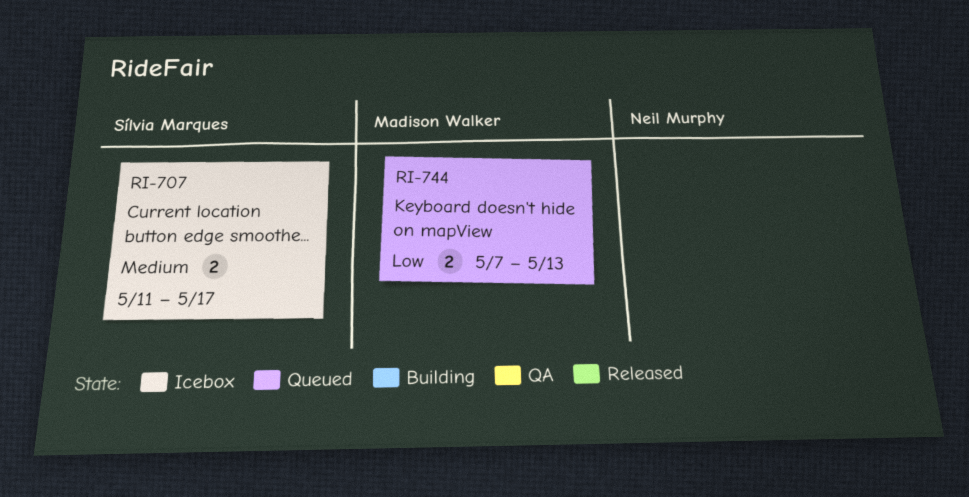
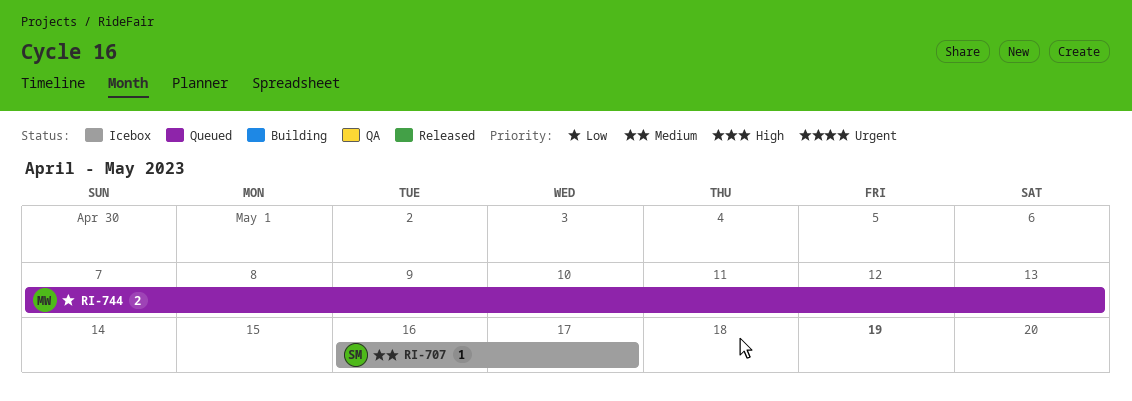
RI-707, estimate: 2 -> 1
RI-707, start: May 11 -> May 16

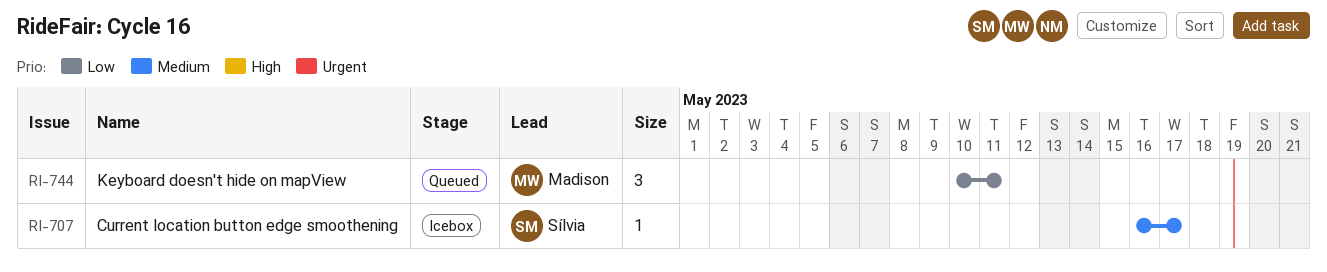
RI-744, estimate: 2 -> 3
RI-744, start: May 7 -> May 10
RI-744, due: May 13 -> May 11

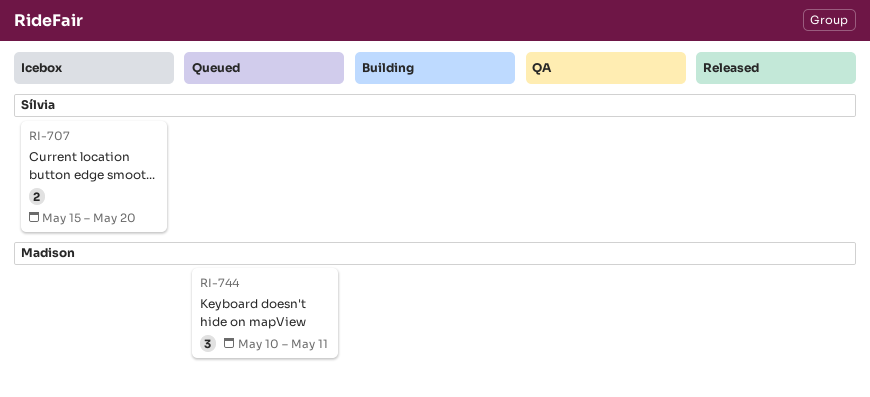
RI-707, estimate: 1 -> 2
RI-707, start: May 16 -> May 15
RI-707, due: May 17 -> May 20

